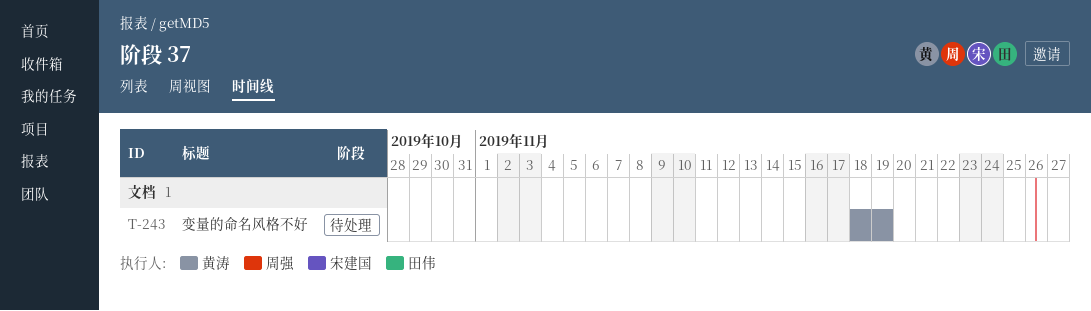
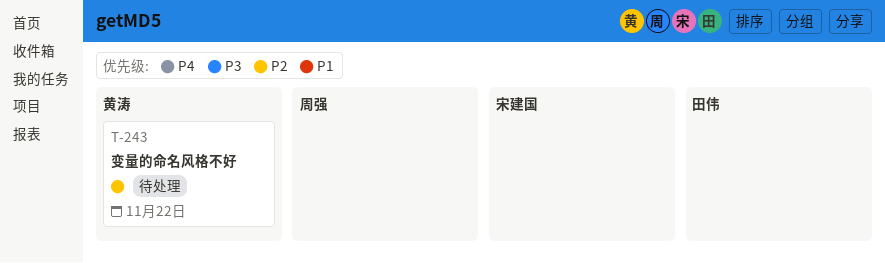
T-243, due: Nov 19 -> Nov 22

